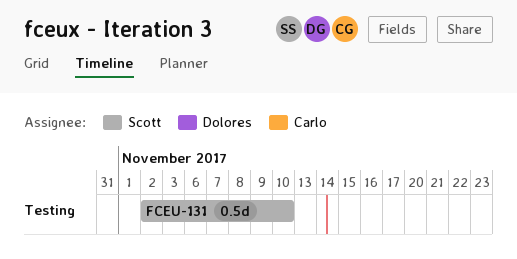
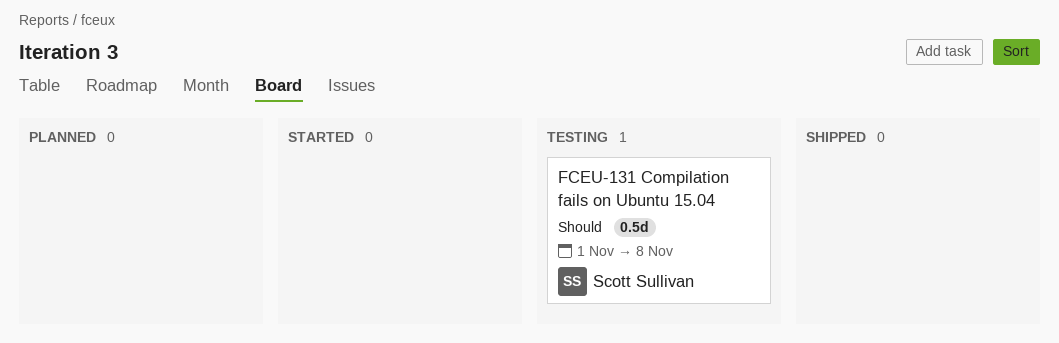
FCEU-131, start: Nov 2 -> Nov 1
FCEU-131, due: Nov 10 -> Nov 8

